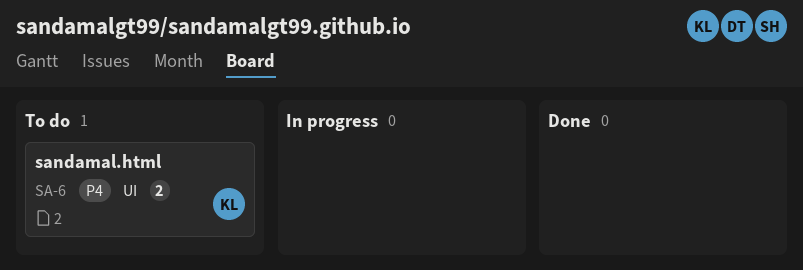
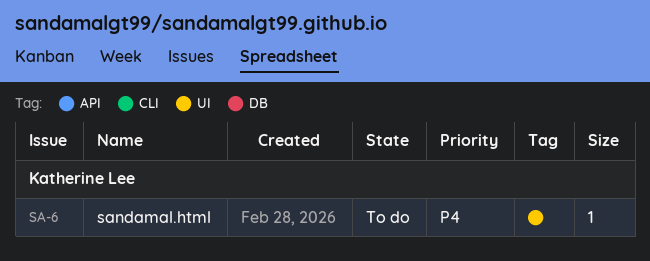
SA-6, estimate: 2 -> 1

